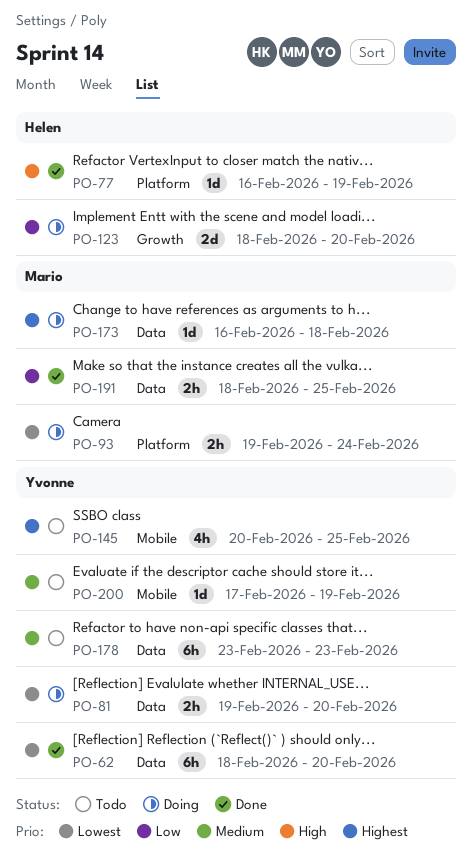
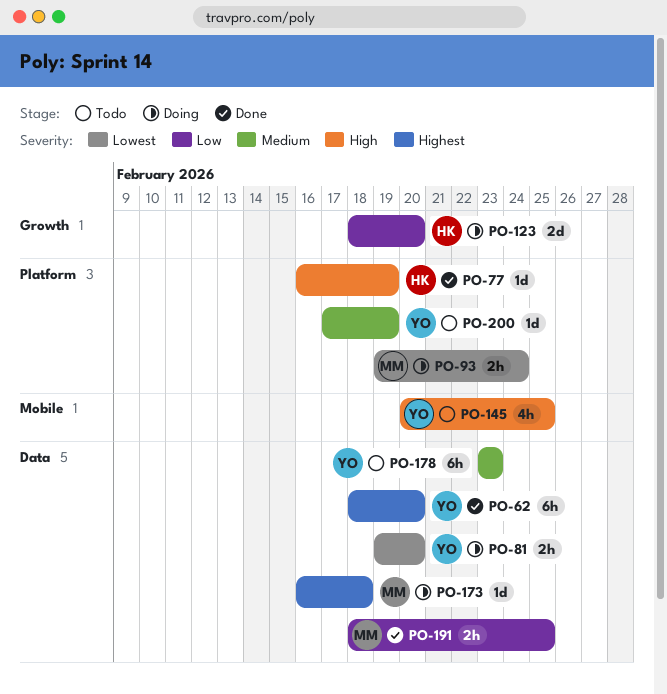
PO-62, priority: Lowest -> Highest
PO-145, priority: Highest -> High
PO-200, label: Mobile -> Platform

